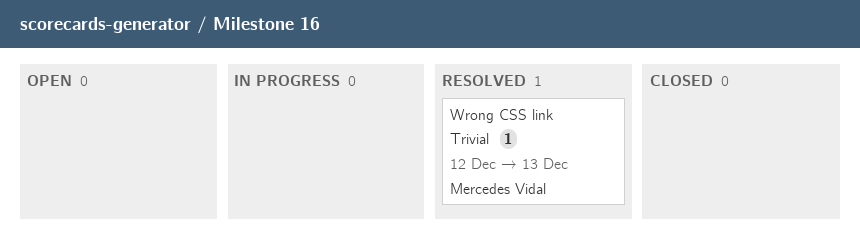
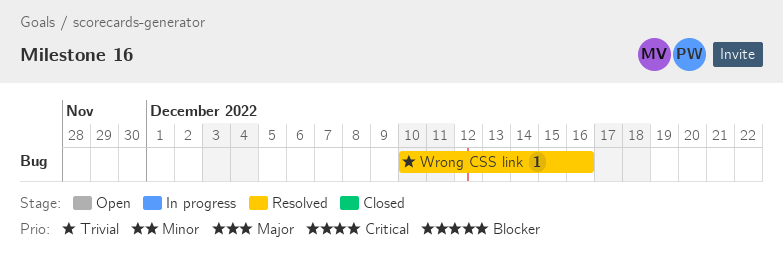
Wrong CSS link, start: Dec 12 -> Dec 10
Wrong CSS link, due: Dec 13 -> Dec 16

